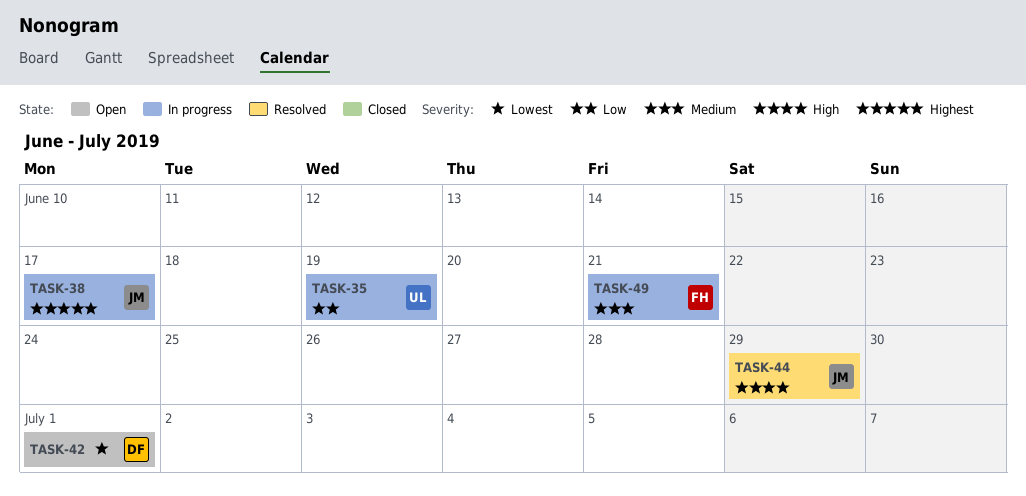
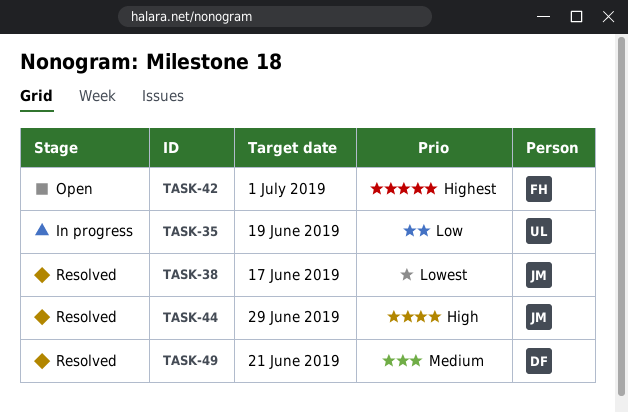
TASK-38, status: In progress -> Resolved
TASK-38, priority: Highest -> Lowest
TASK-42, owner: DF -> FH
TASK-42, priority: Lowest -> Highest
TASK-49, status: In progress -> Resolved
TASK-49, owner: FH -> DF

